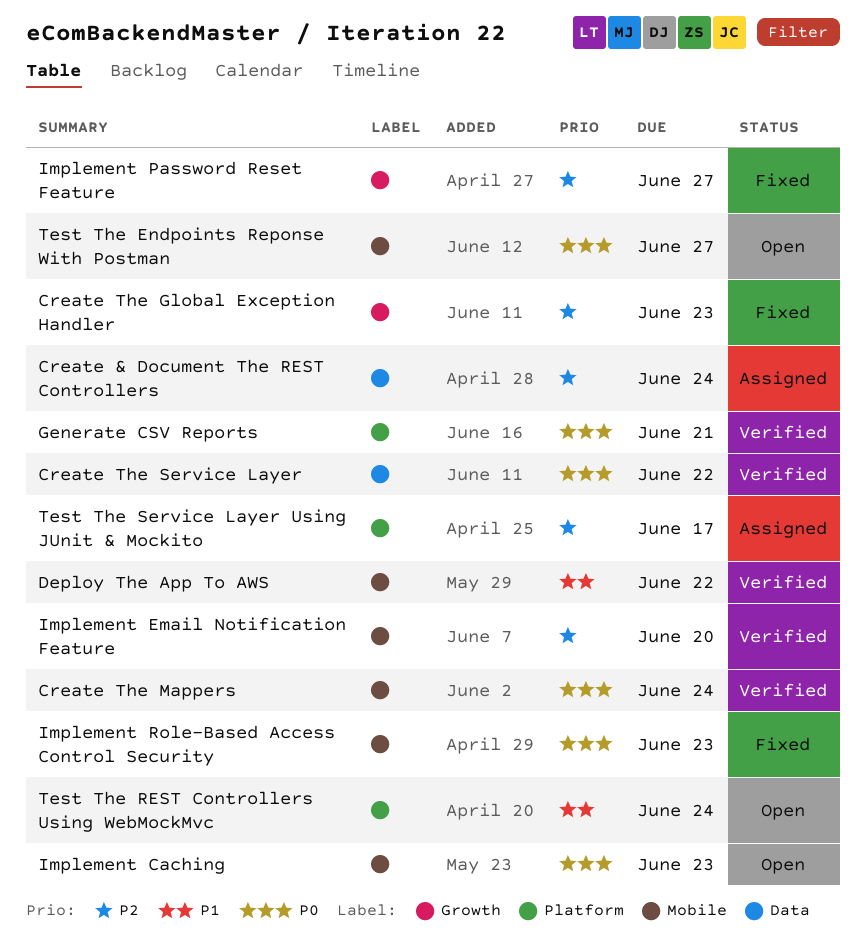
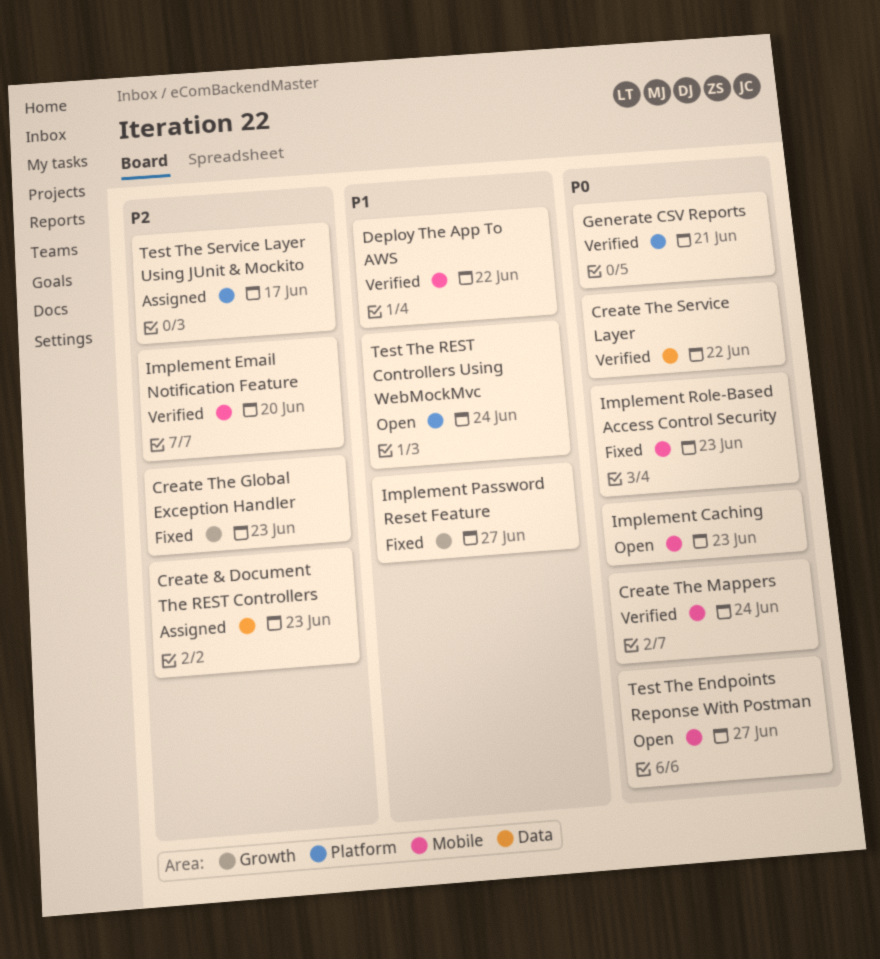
Create & Document The REST Controllers, due: Jun 24 -> Jun 23
Implement Password Reset Feature, priority: P2 -> P1

